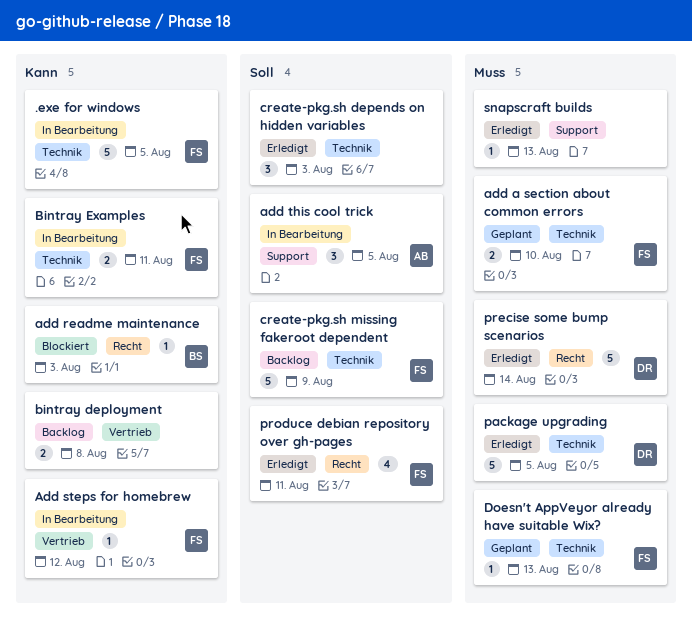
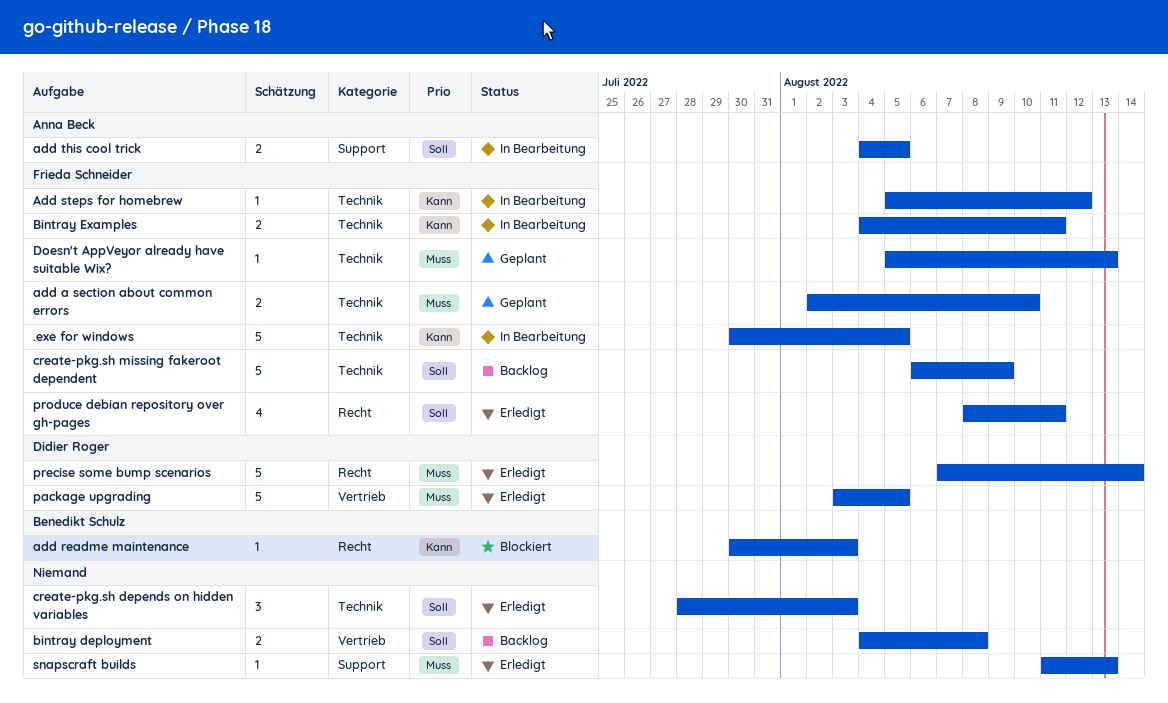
Add steps for homebrew, label: Vertrieb -> Technik
add this cool trick, estimate: 3 -> 2
bintray deployment, priority: Kann -> Soll
package upgrading, label: Technik -> Vertrieb

